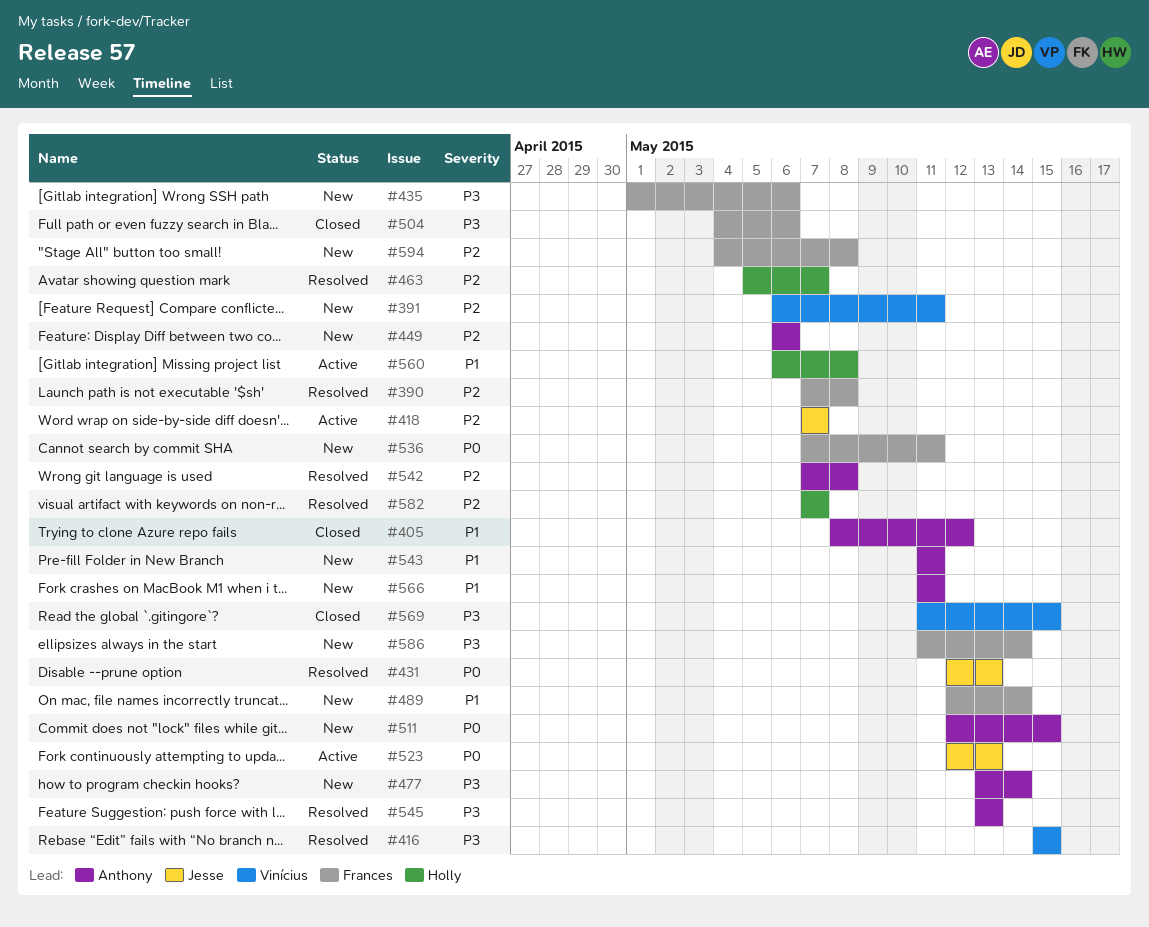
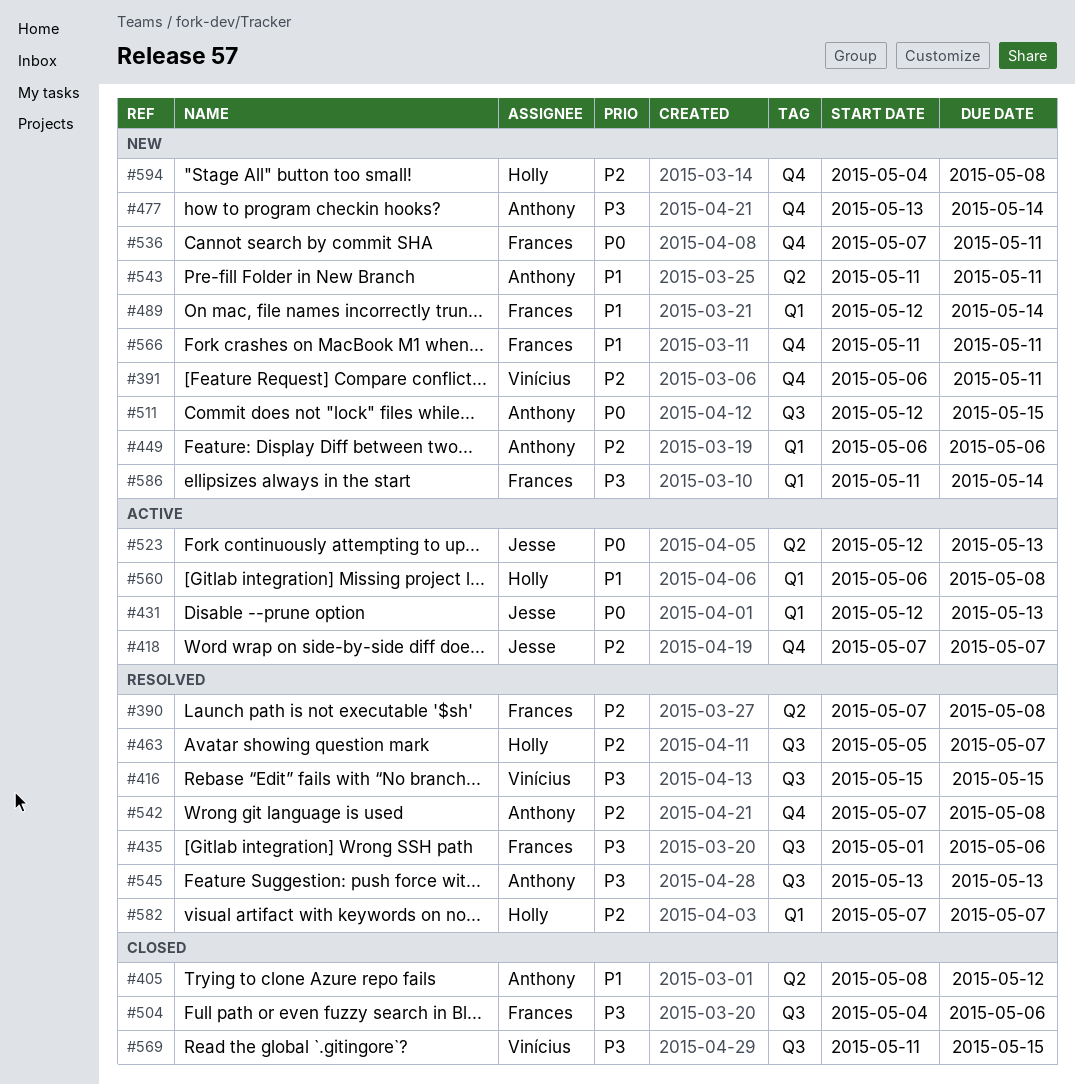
#431, status: Resolved -> Active
#435, status: New -> Resolved
#566, owner: Anthony -> Frances
#594, owner: Frances -> Holly

